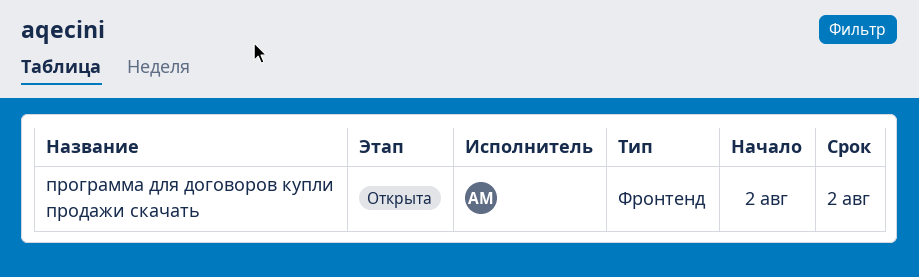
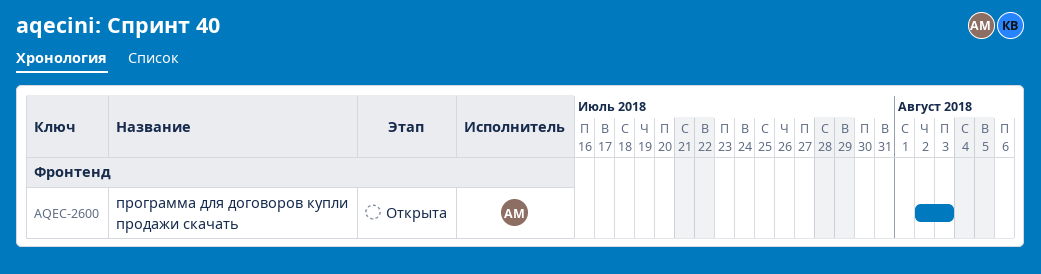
программа для договоров купли продажи скачать, due: Aug 2 -> Aug 3

